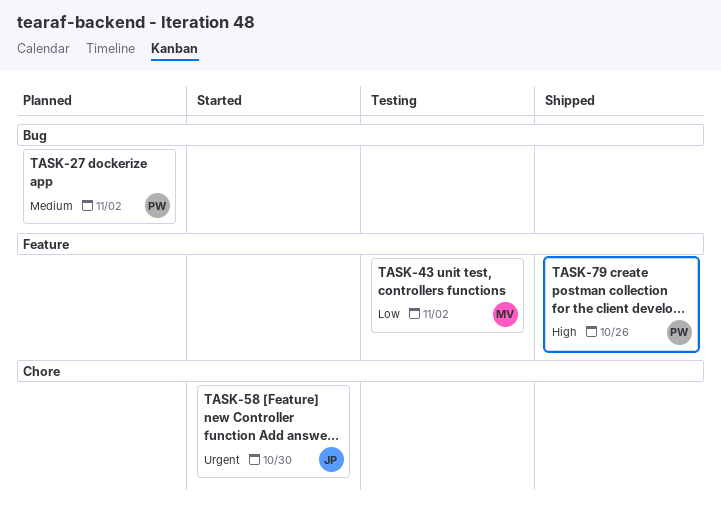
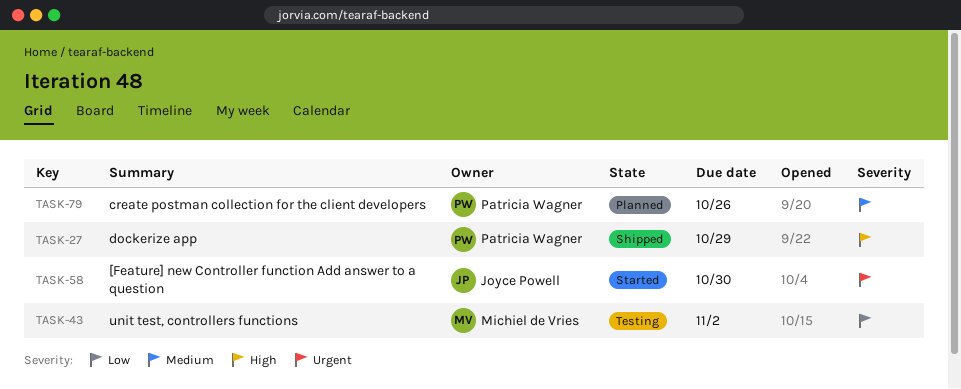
TASK-27, status: Planned -> Shipped
TASK-27, priority: Medium -> High
TASK-27, due: Nov 2 -> Oct 29
TASK-79, status: Shipped -> Planned
TASK-79, priority: High -> Medium

